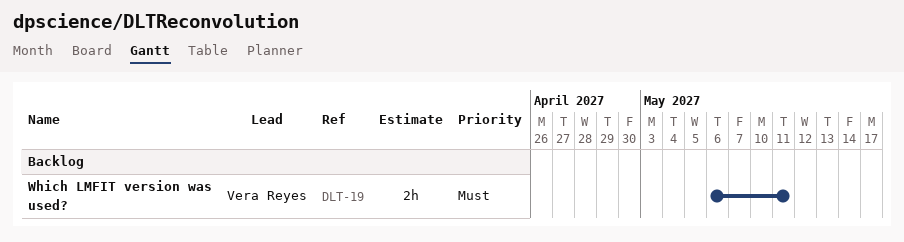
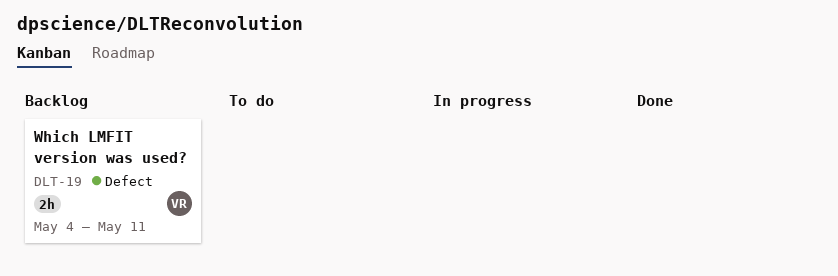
DLT-19, start: May 6 -> May 4

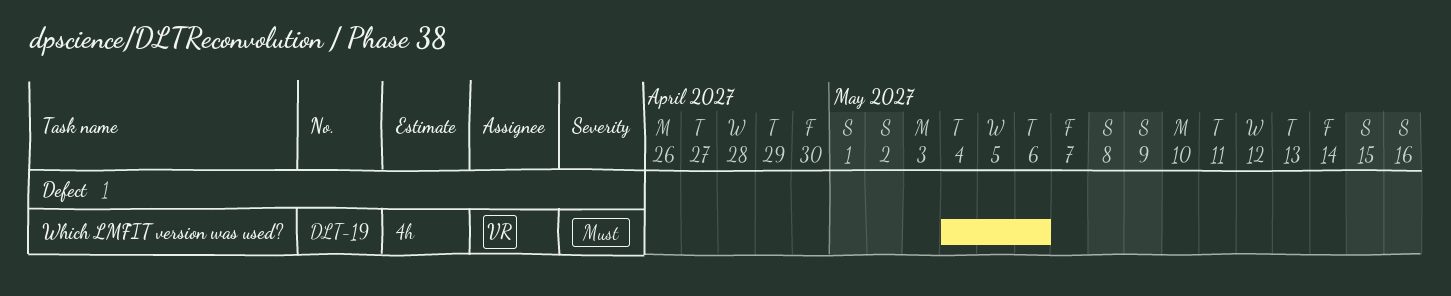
DLT-19, estimate: 2h -> 4h
DLT-19, due: May 11 -> May 6

